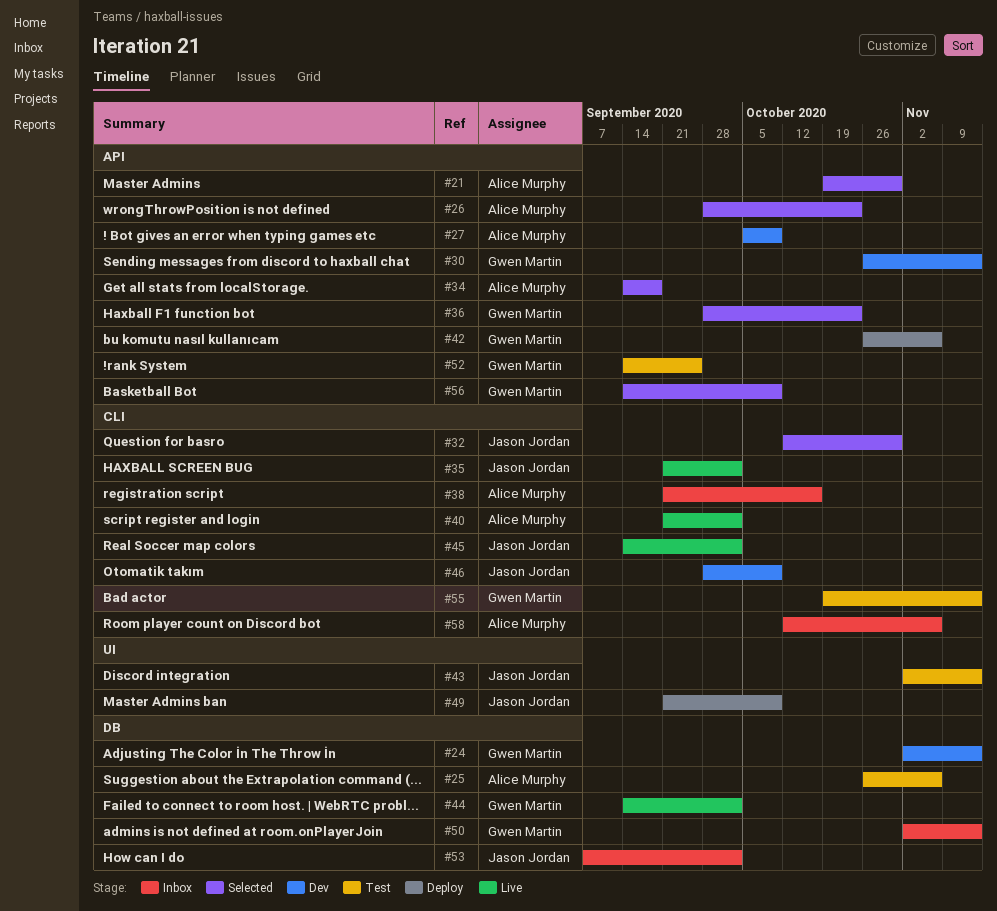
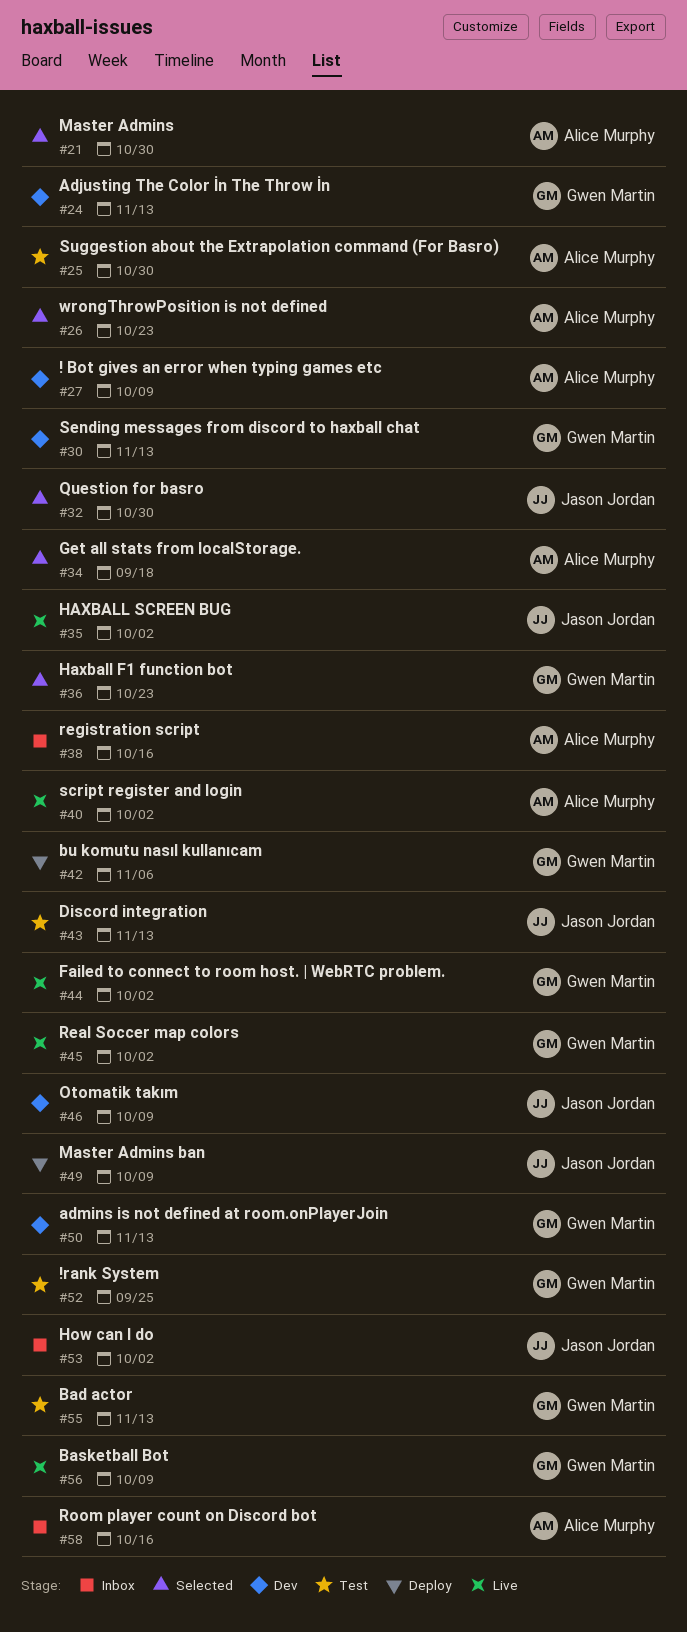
#25, due: Nov 6 -> Oct 30
#45, owner: Jason Jordan -> Gwen Martin
#50, status: Inbox -> Dev
#56, status: Selected -> Live
#58, due: Nov 6 -> Oct 16

